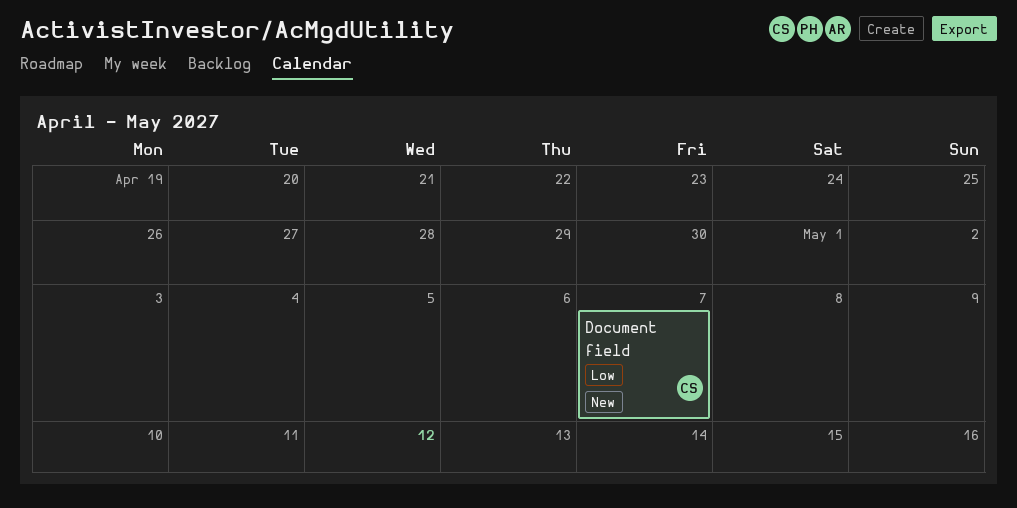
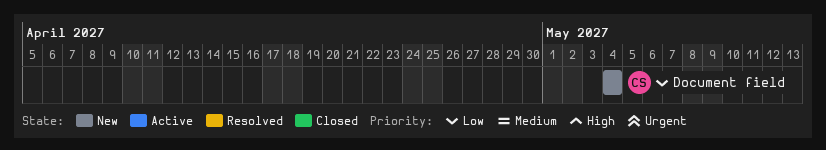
Document field, due: May 7 -> May 4

